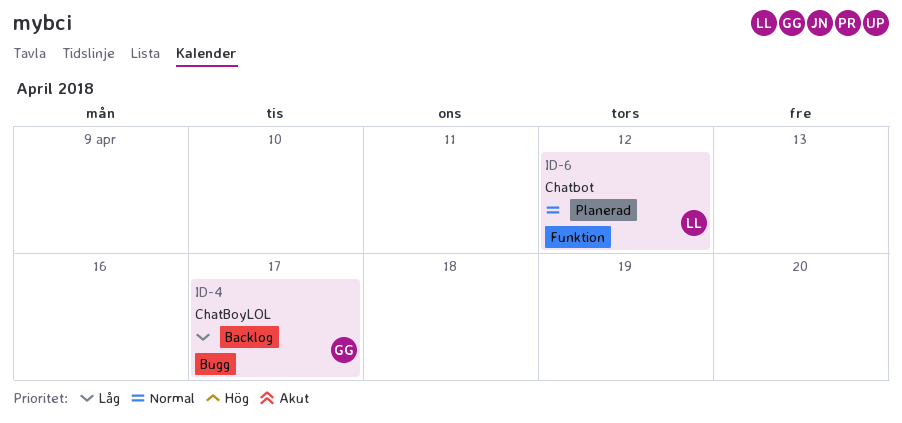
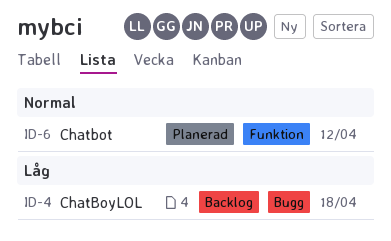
ID-4, due: Apr 17 -> Apr 18

